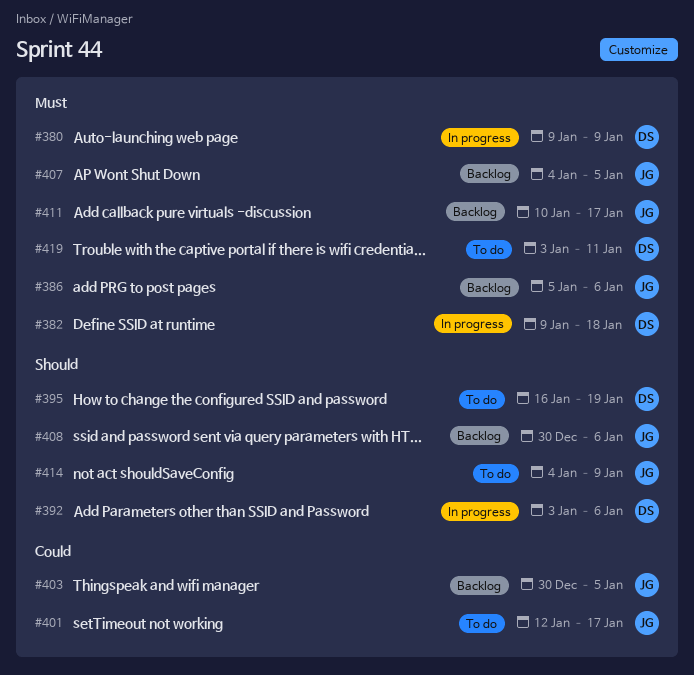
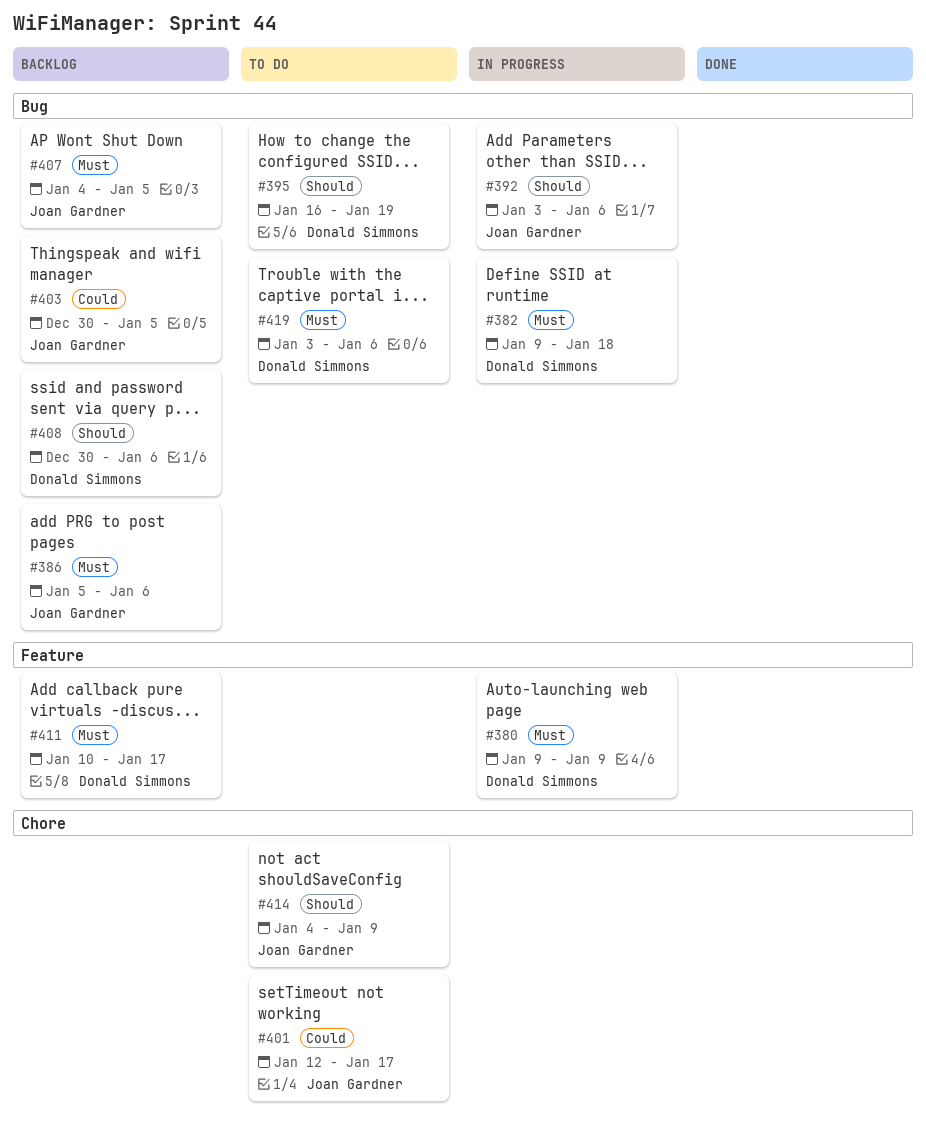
#392, owner: Donald Simmons -> Joan Gardner
#408, owner: Joan Gardner -> Donald Simmons
#411, owner: Joan Gardner -> Donald Simmons
#419, due: Jan 11 -> Jan 6

